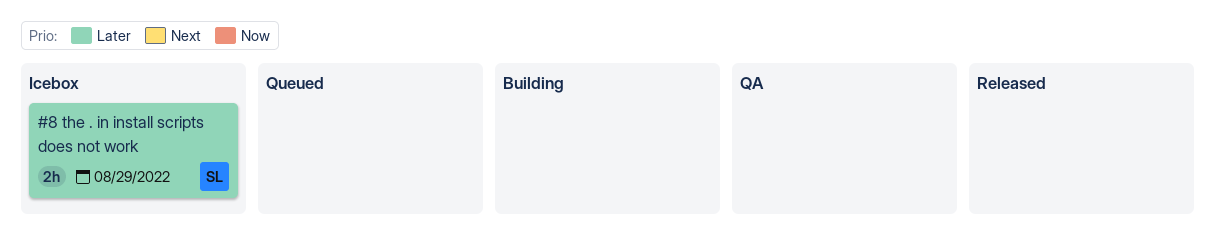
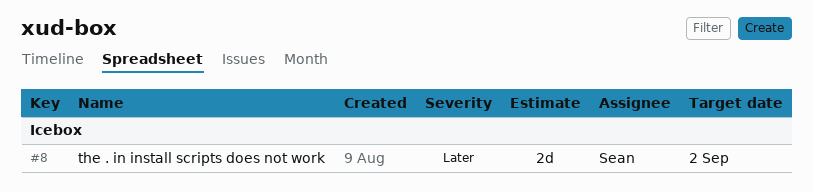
#8, estimate: 2h -> 2d
#8, due: Aug 29 -> Sep 2

